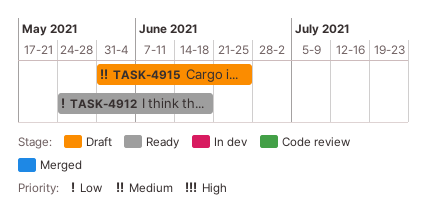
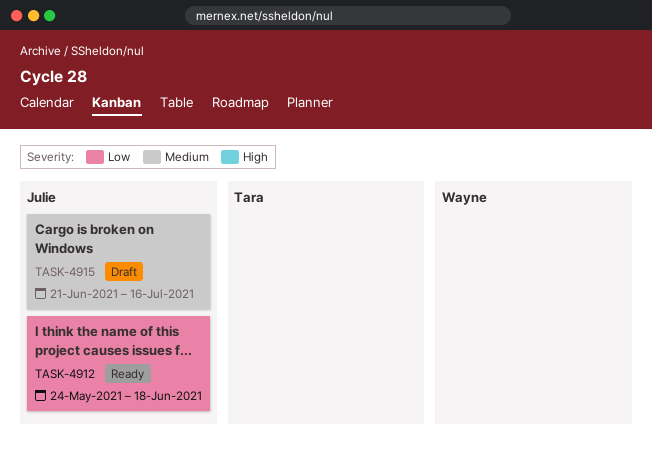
TASK-4915, start: May 31 -> Jun 21
TASK-4915, due: Jun 25 -> Jul 16

